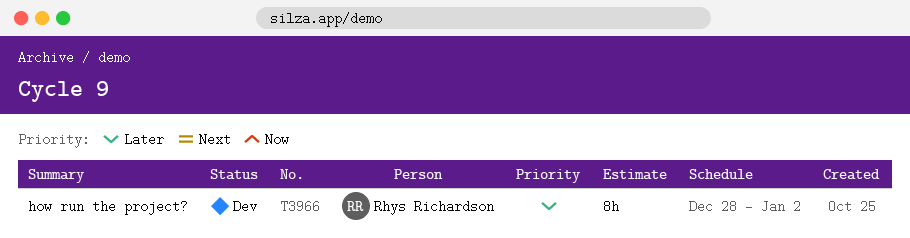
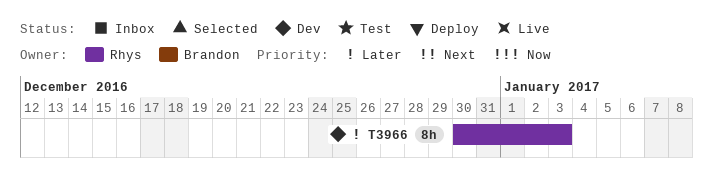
T3966, start: Dec 28 -> Dec 30
T3966, due: Jan 2 -> Jan 3

